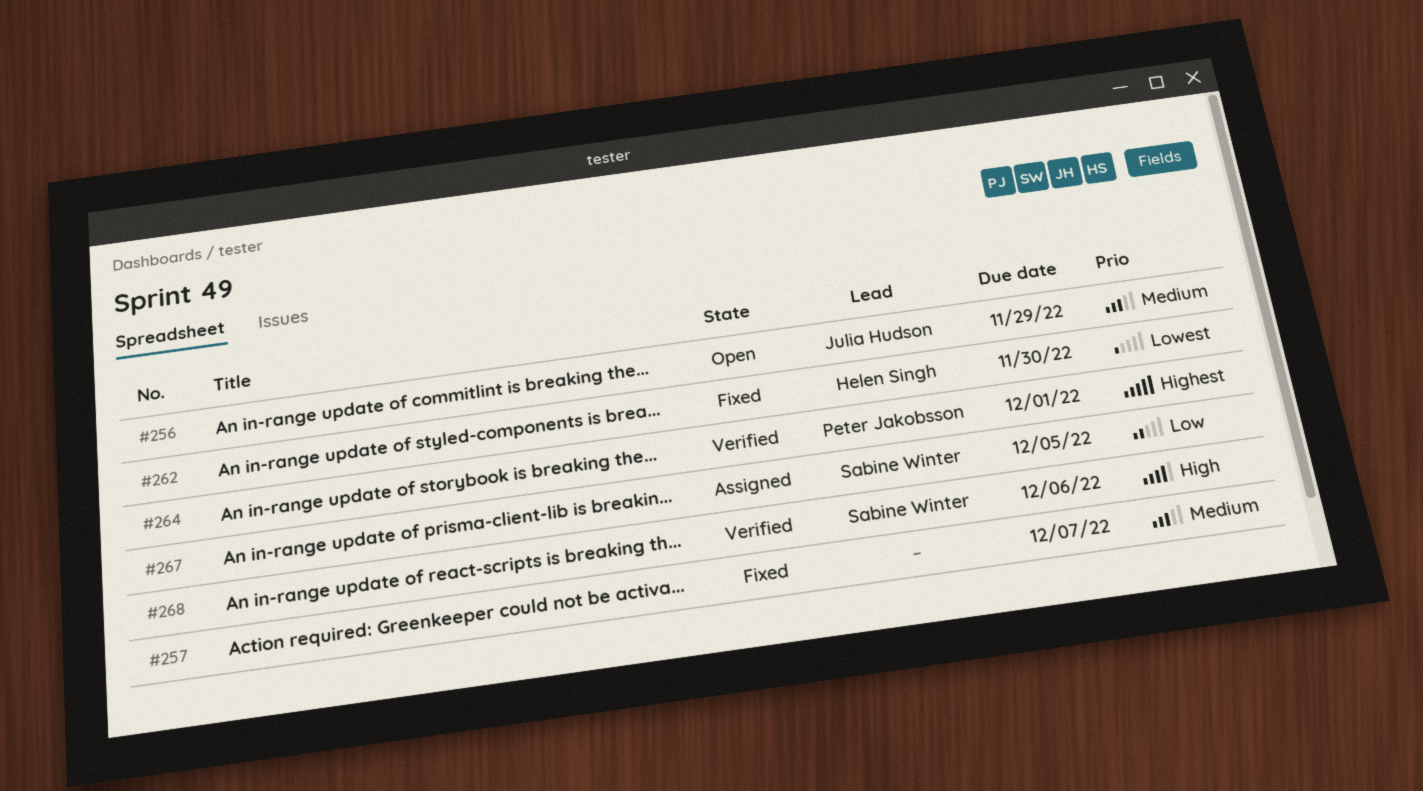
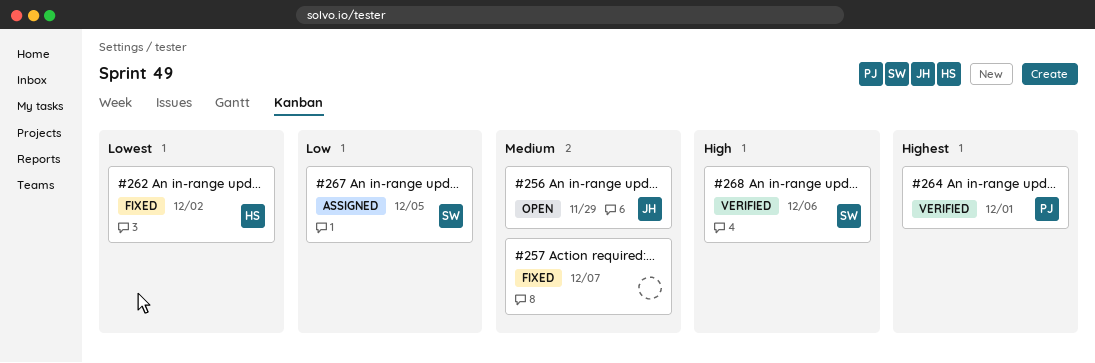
#262, due: Nov 30 -> Dec 2

